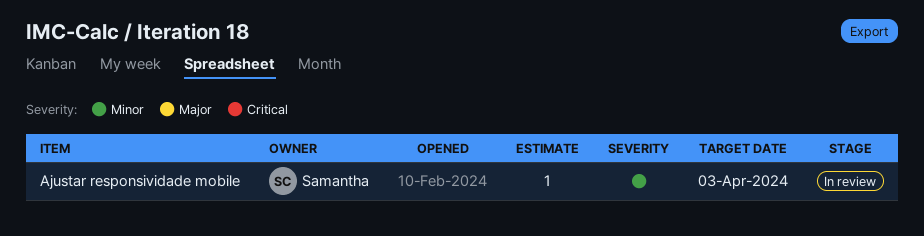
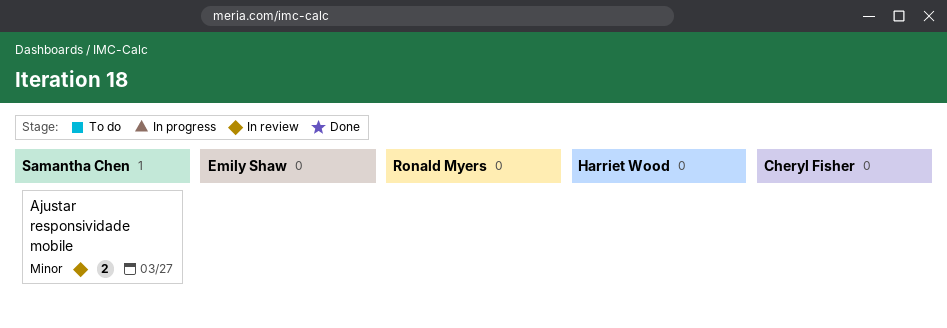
Ajustar responsividade mobile, estimate: 1 -> 2
Ajustar responsividade mobile, due: Apr 3 -> Mar 27

